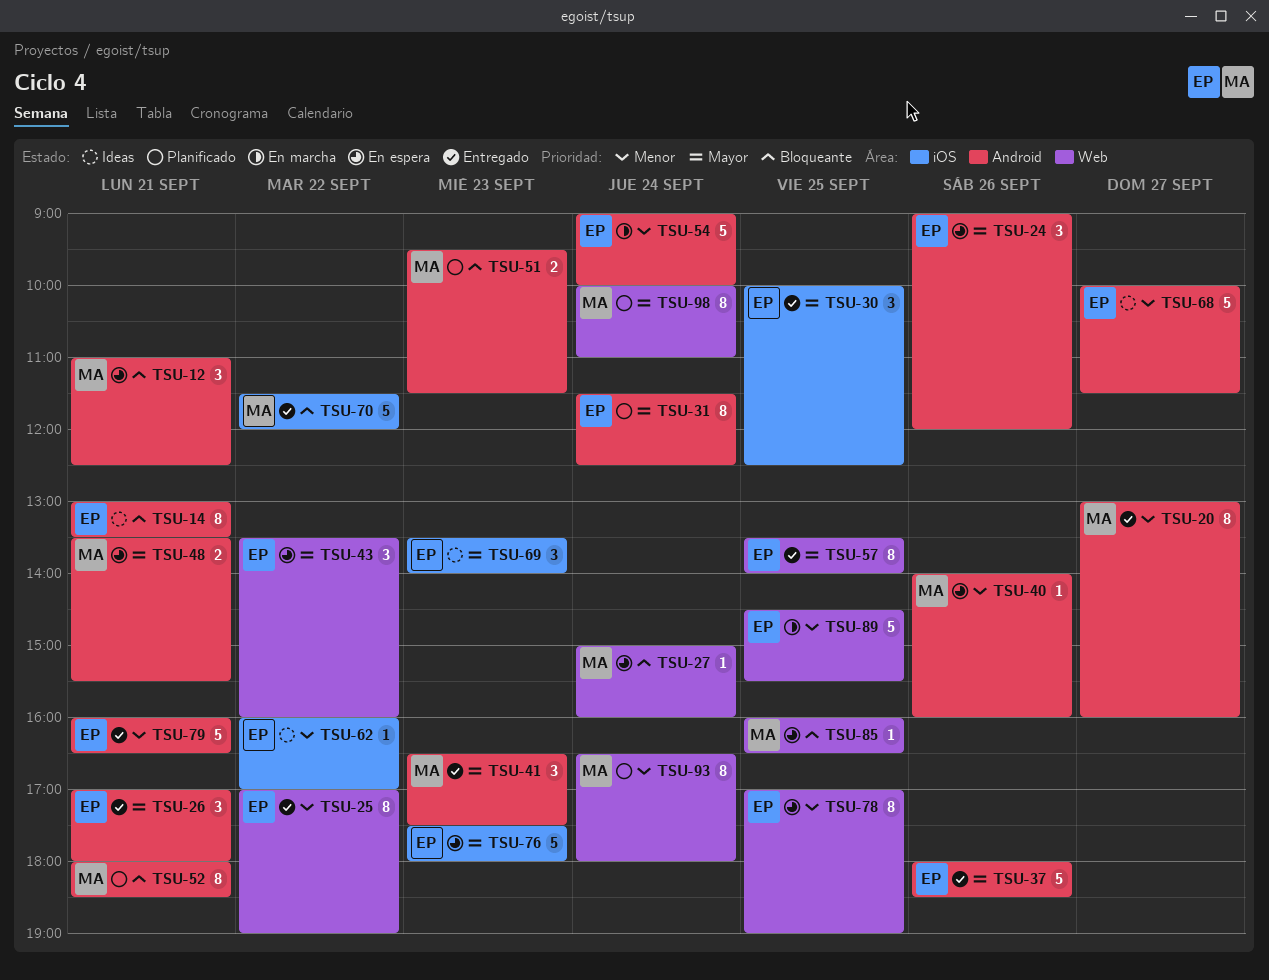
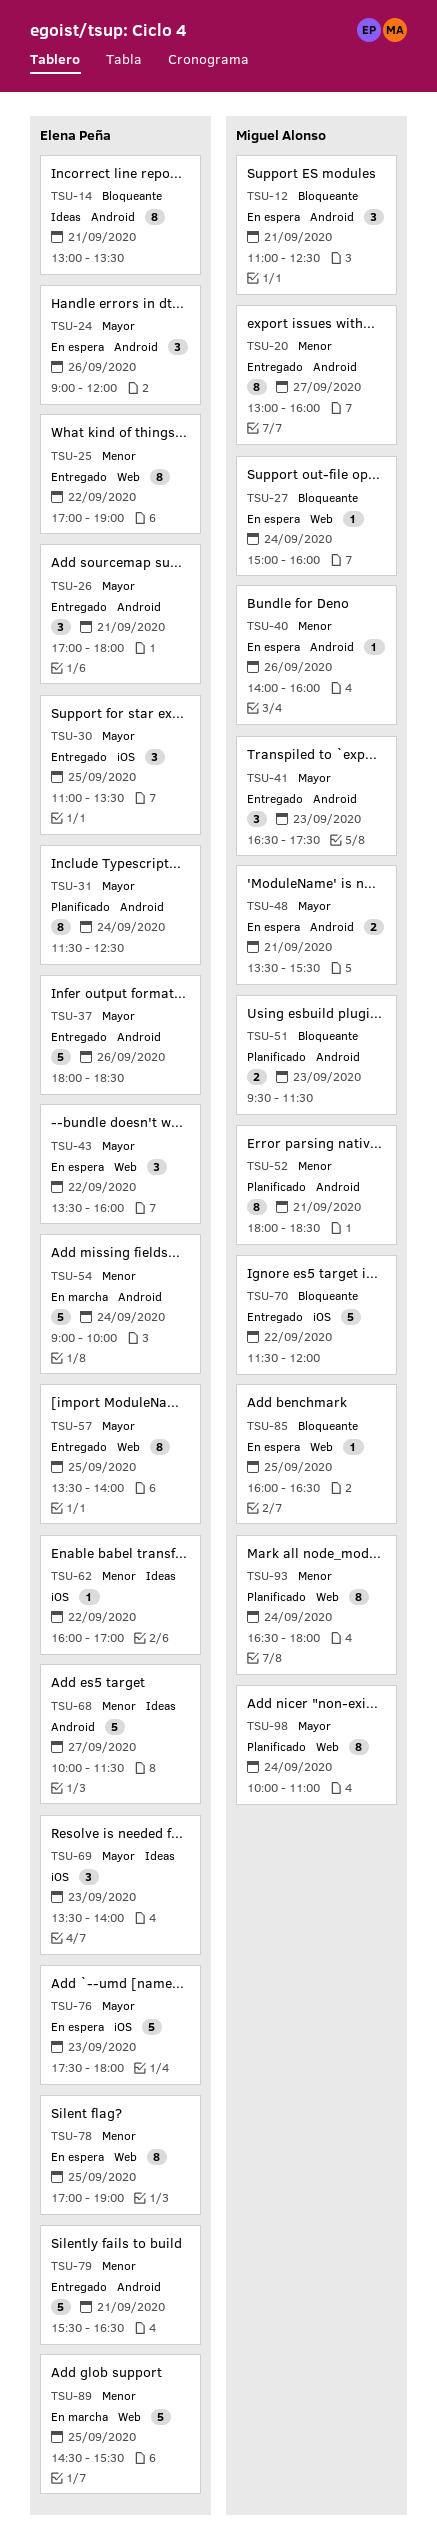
TSU-30, begins: 10:00 -> 11:00
TSU-30, ends: 12:30 -> 13:30
TSU-52, priority: Bloqueante -> Menor
TSU-79, begins: 16:00 -> 15:30

